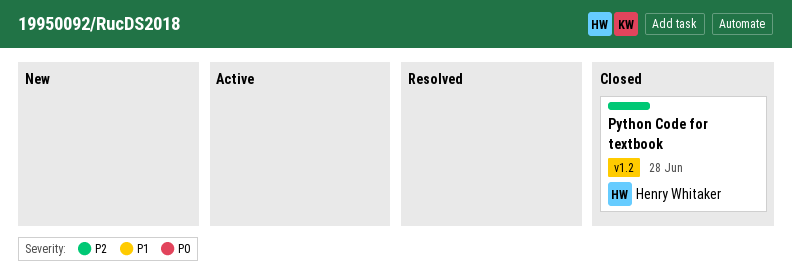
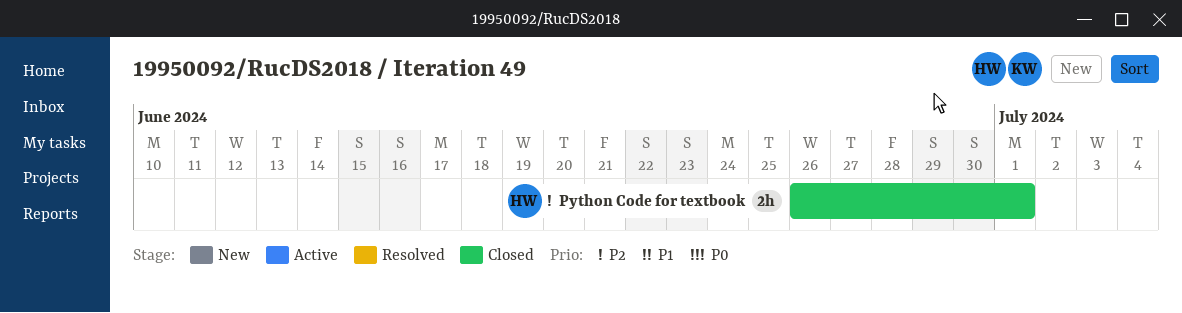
Python Code for textbook, due: Jun 28 -> Jul 1

